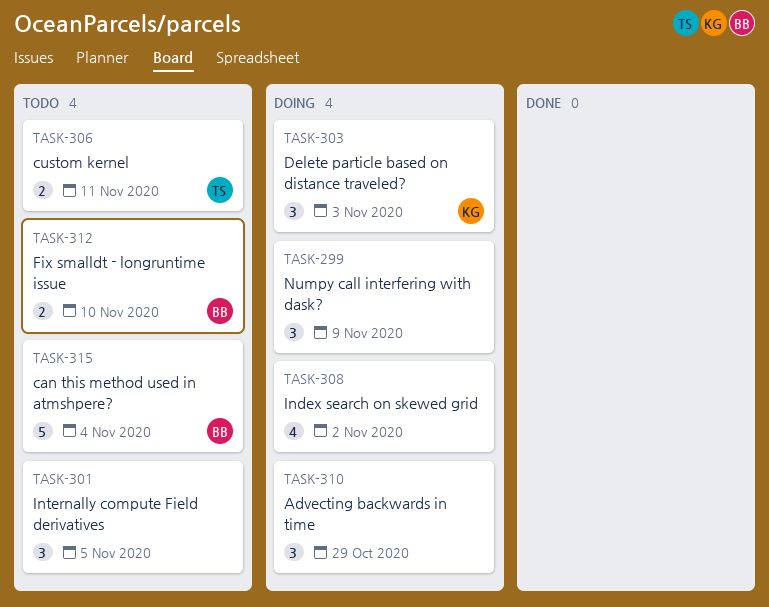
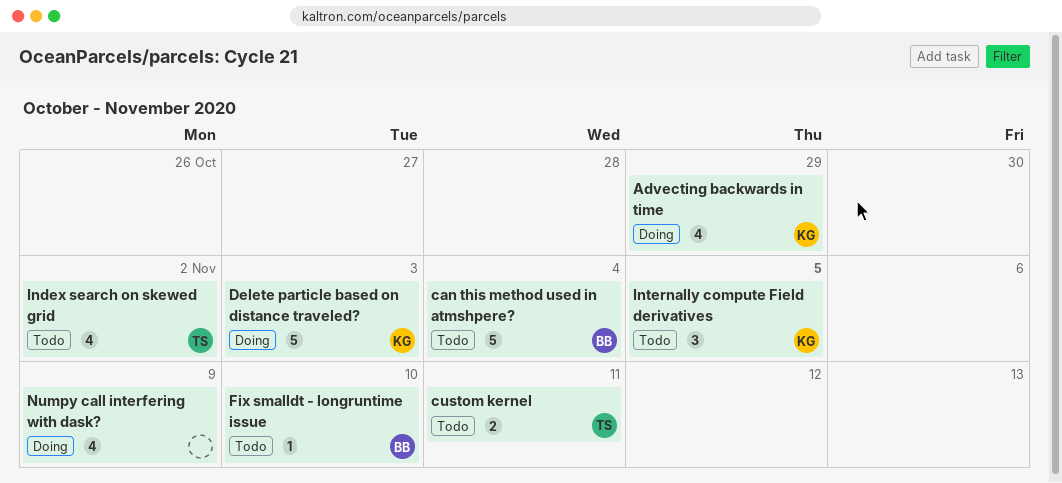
Advecting backwards in time, owner: none -> KG
Advecting backwards in time, estimate: 3 -> 4
Delete particle based on distance traveled?, estimate: 3 -> 5
Fix smalldt - longruntime issue, estimate: 2 -> 1
Index search on skewed grid, status: Doing -> Todo
Index search on skewed grid, owner: none -> TS
Internally compute Field derivatives, owner: none -> KG
Numpy call interfering with dask?, estimate: 3 -> 4

